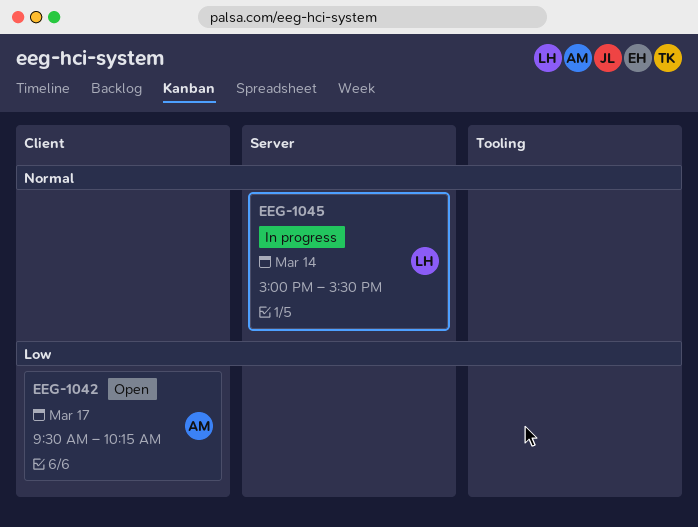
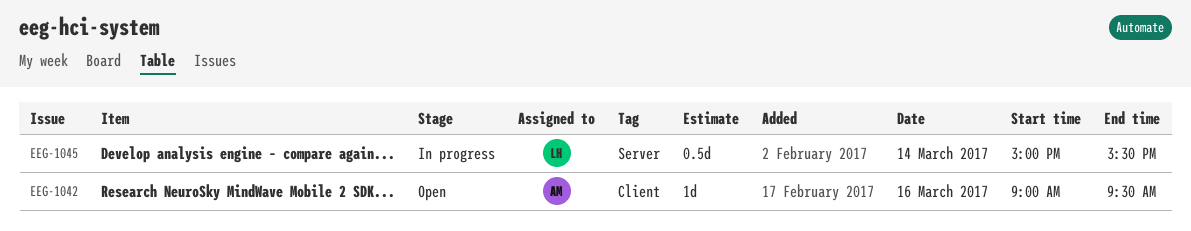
EEG-1042, day: Mar 17 -> Mar 16
EEG-1042, begins: 09:30 -> 09:00
EEG-1042, ends: 10:15 -> 09:30

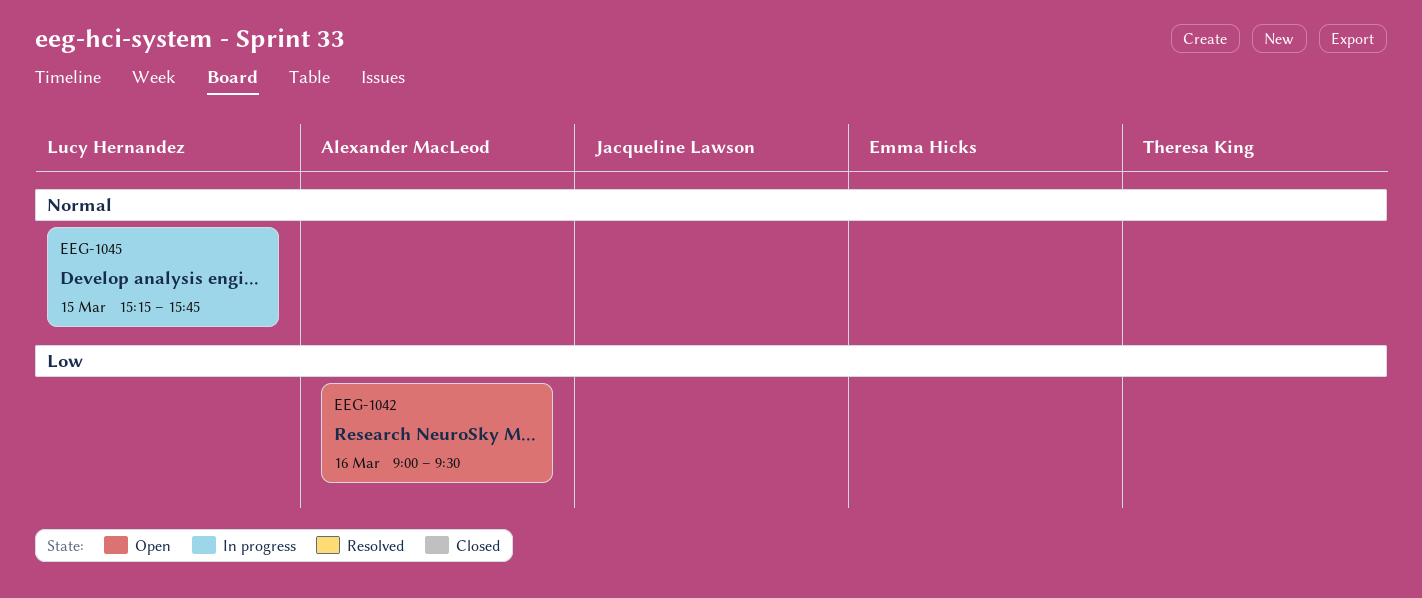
EEG-1045, day: Mar 14 -> Mar 15
EEG-1045, begins: 15:00 -> 15:15
EEG-1045, ends: 15:30 -> 15:45

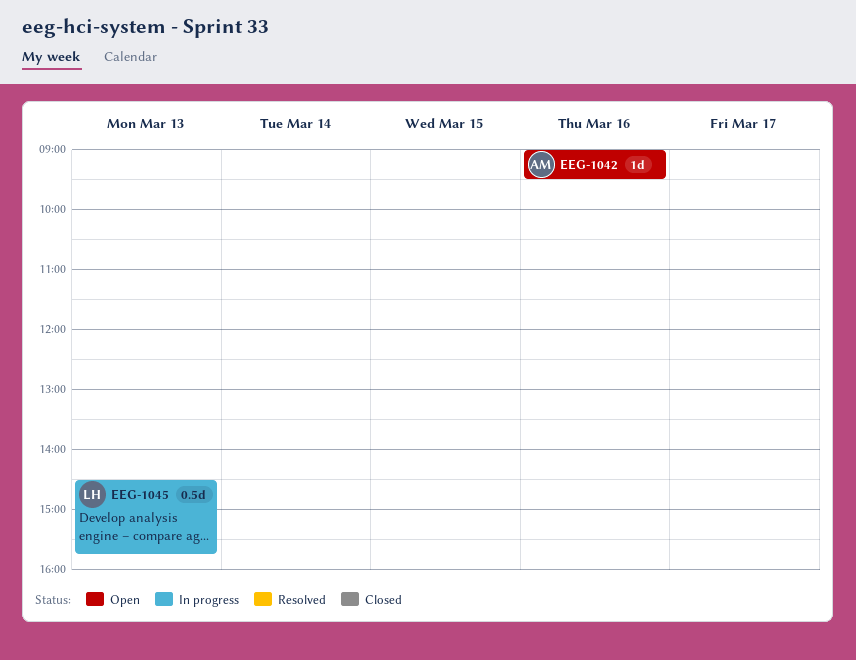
EEG-1045, day: Mar 15 -> Mar 13
EEG-1045, begins: 15:15 -> 14:30

